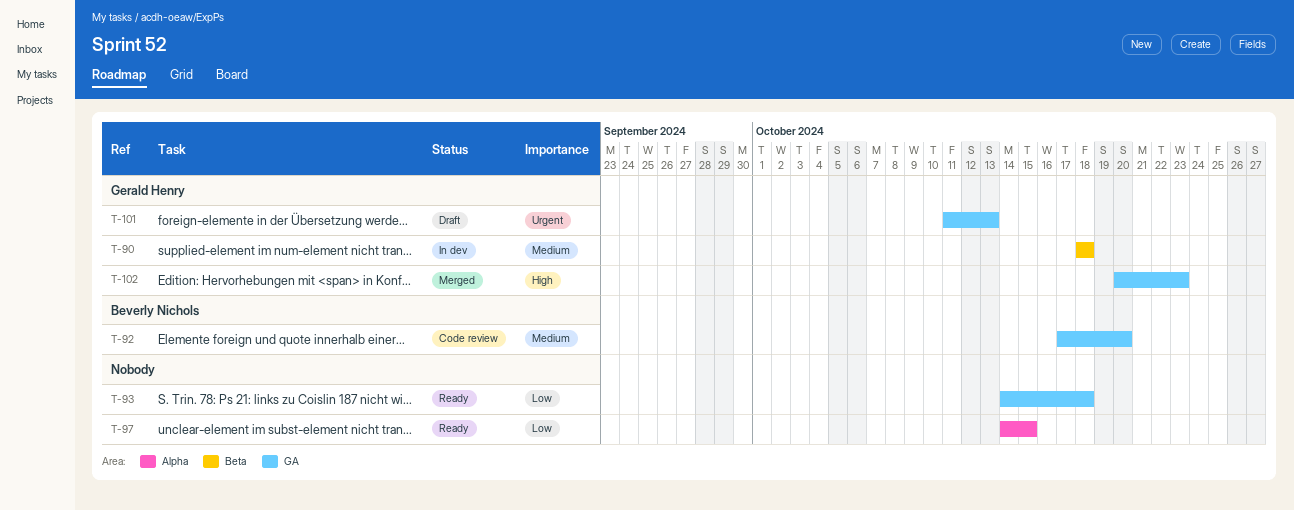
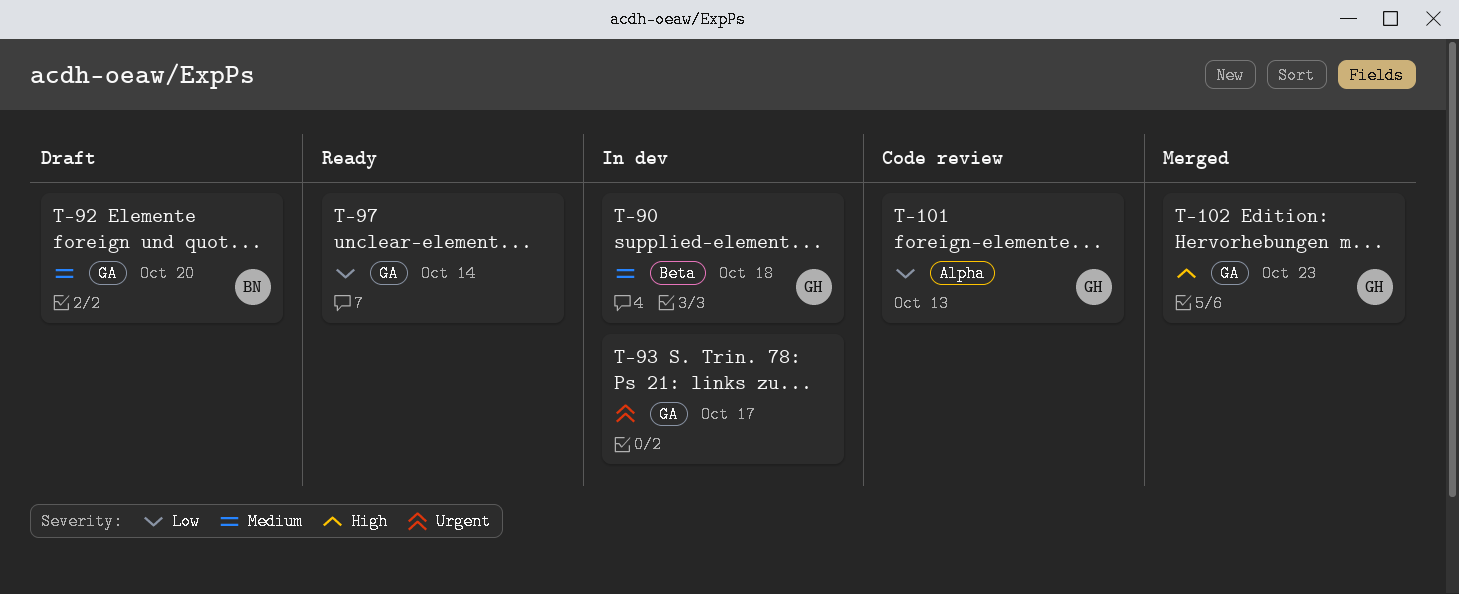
T-92, status: Code review -> Draft
T-93, status: Ready -> In dev
T-93, priority: Low -> Urgent
T-93, due: Oct 18 -> Oct 17
T-97, label: Alpha -> GA
T-97, due: Oct 15 -> Oct 14
T-101, status: Draft -> Code review
T-101, priority: Urgent -> Low
T-101, label: GA -> Alpha

